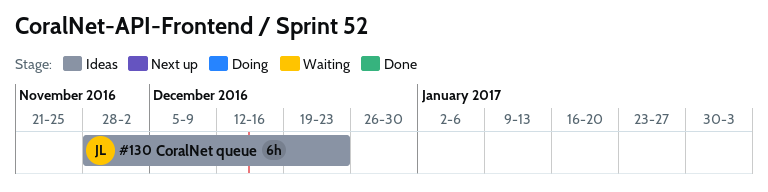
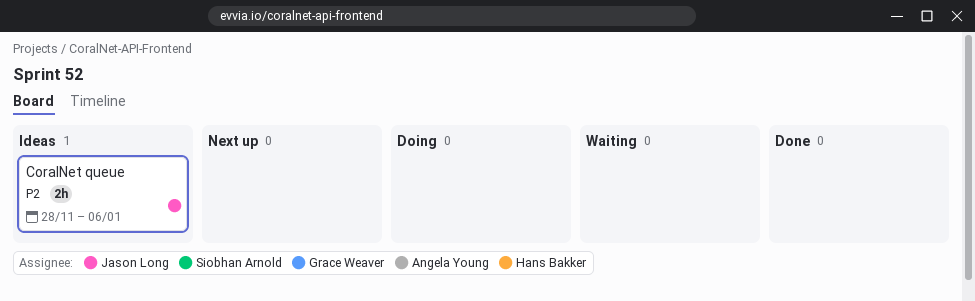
CoralNet queue, estimate: 6h -> 2h
CoralNet queue, due: Dec 23 -> Jan 6

